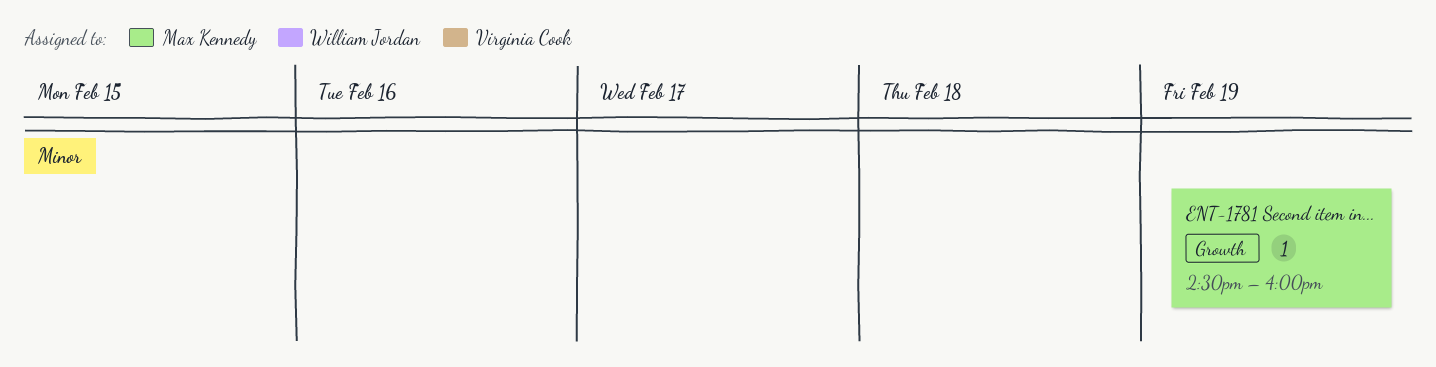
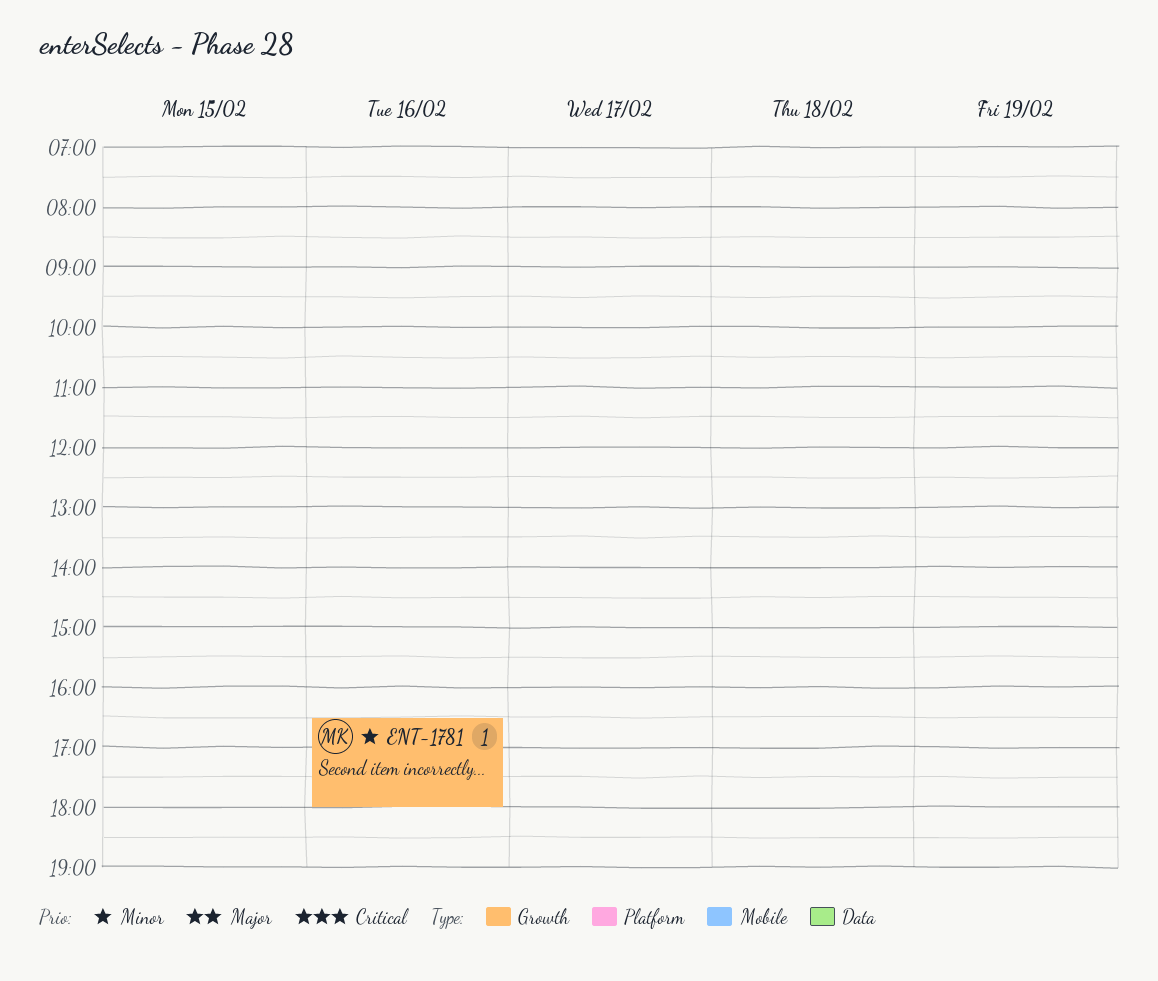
ENT-1781, day: Feb 19 -> Feb 16
ENT-1781, begins: 14:30 -> 16:30
ENT-1781, ends: 16:00 -> 18:00

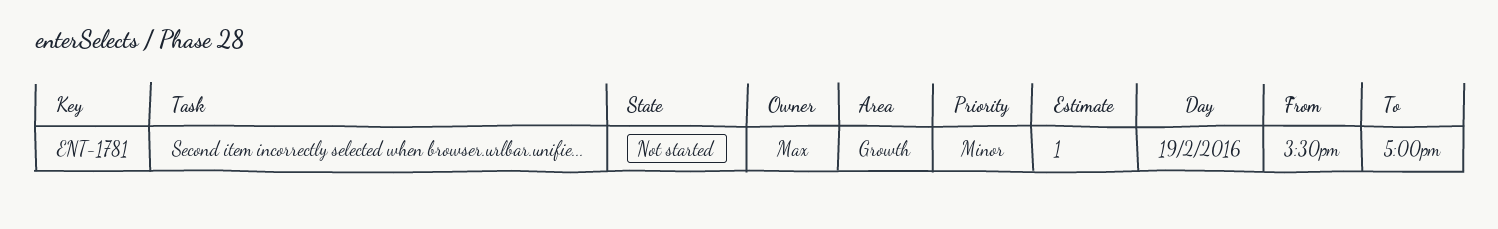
ENT-1781, day: Feb 16 -> Feb 19
ENT-1781, begins: 16:30 -> 15:30
ENT-1781, ends: 18:00 -> 17:00

